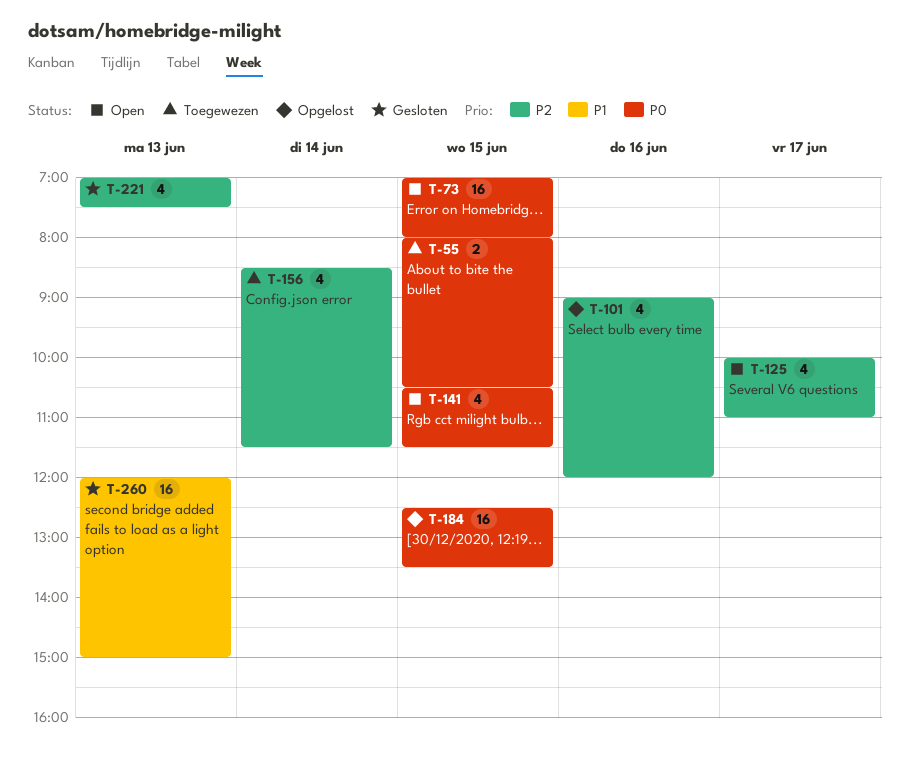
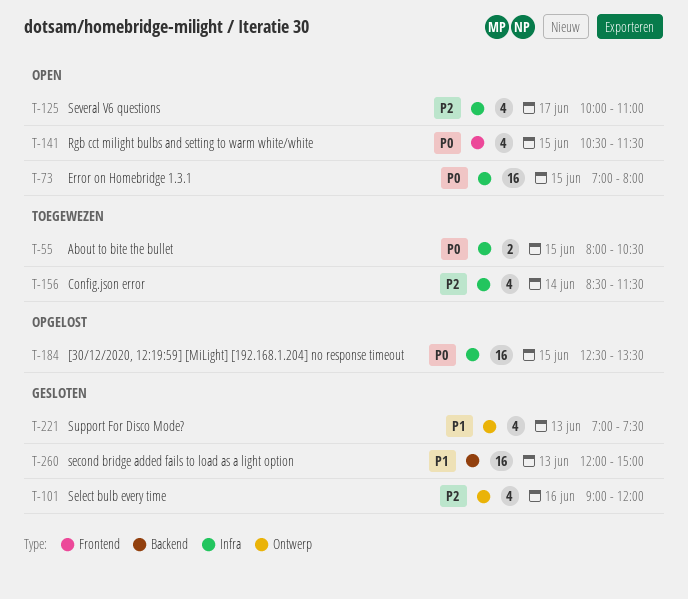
T-101, status: Opgelost -> Gesloten
T-221, priority: P2 -> P1

